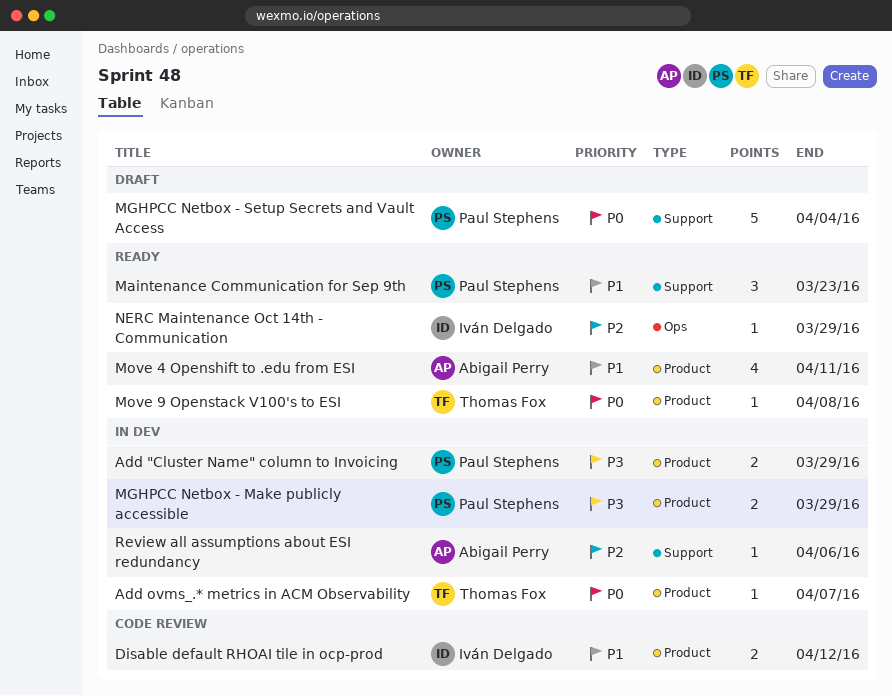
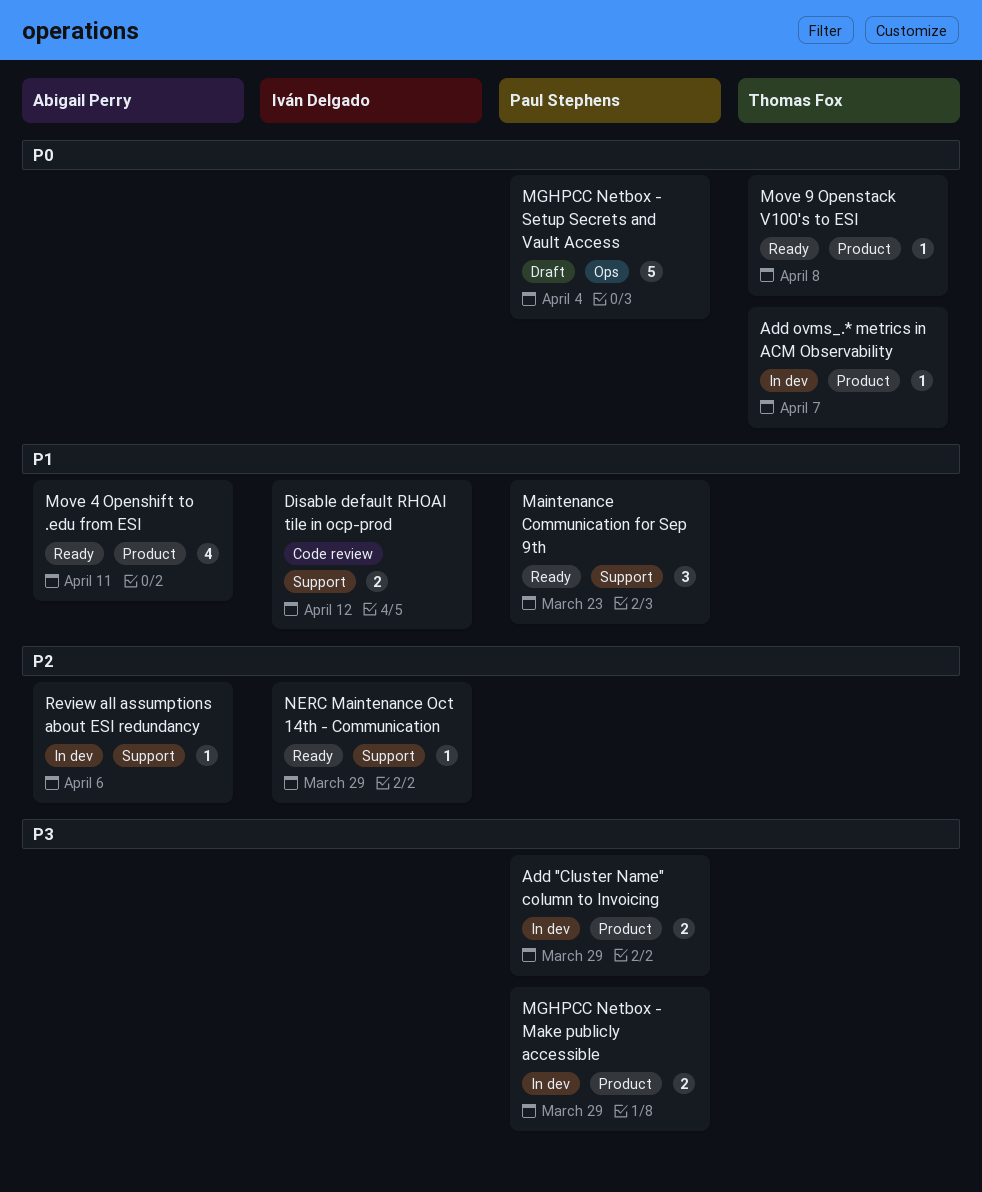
Disable default RHOAI tile in ocp-prod, label: Product -> Support
MGHPCC Netbox - Setup Secrets and Vault Access, label: Support -> Ops
NERC Maintenance Oct 14th - Communication, label: Ops -> Support

